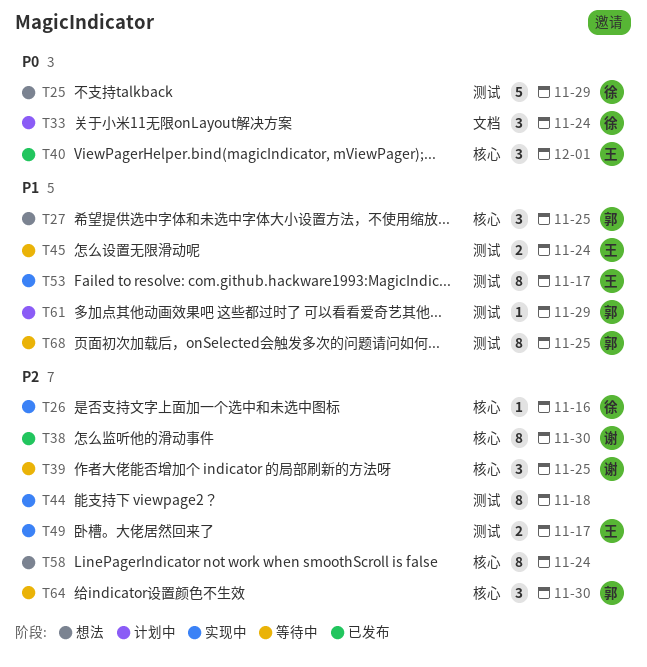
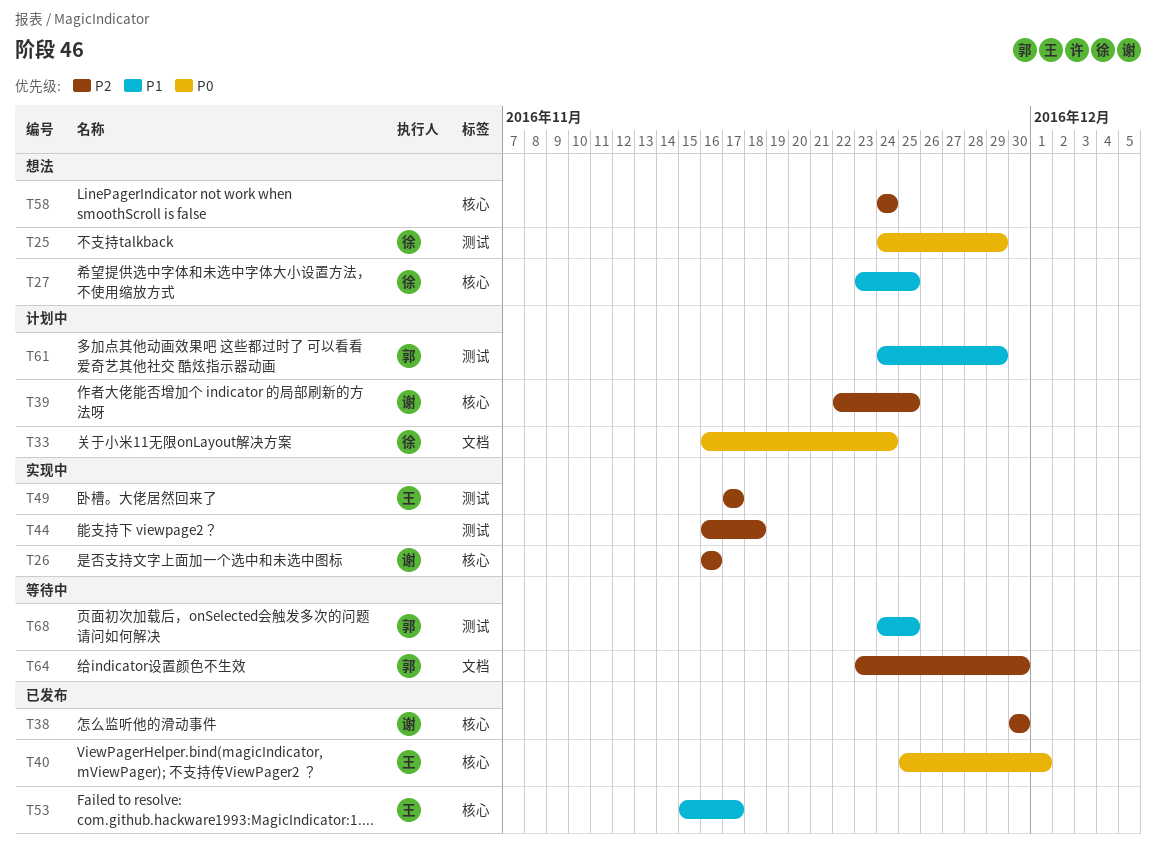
T26, owner: 徐 -> 谢
T27, owner: 郭 -> 徐
T39, status: 等待中 -> 计划中
T45: present -> none
T53, status: 实现中 -> 已发布
T53, label: 测试 -> 核心
T64, label: 核心 -> 文档

